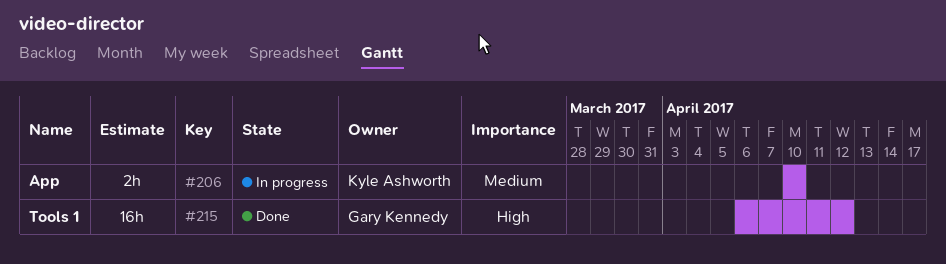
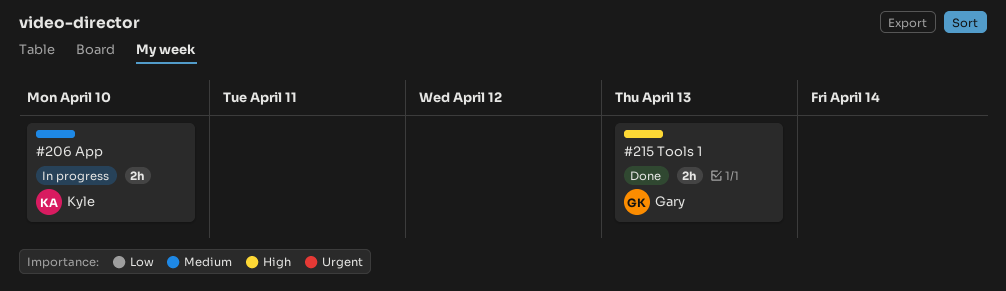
#215, estimate: 16h -> 2h
#215, due: Apr 12 -> Apr 13

